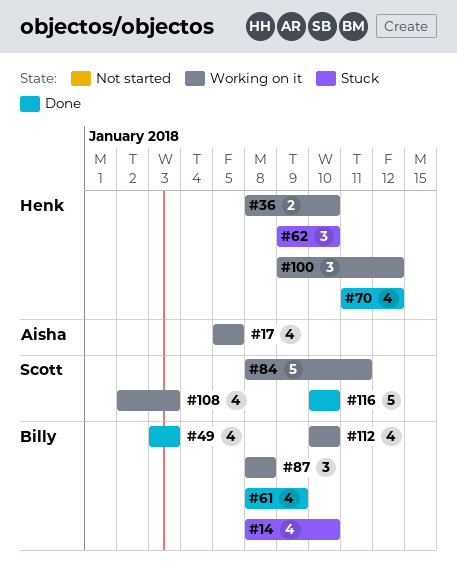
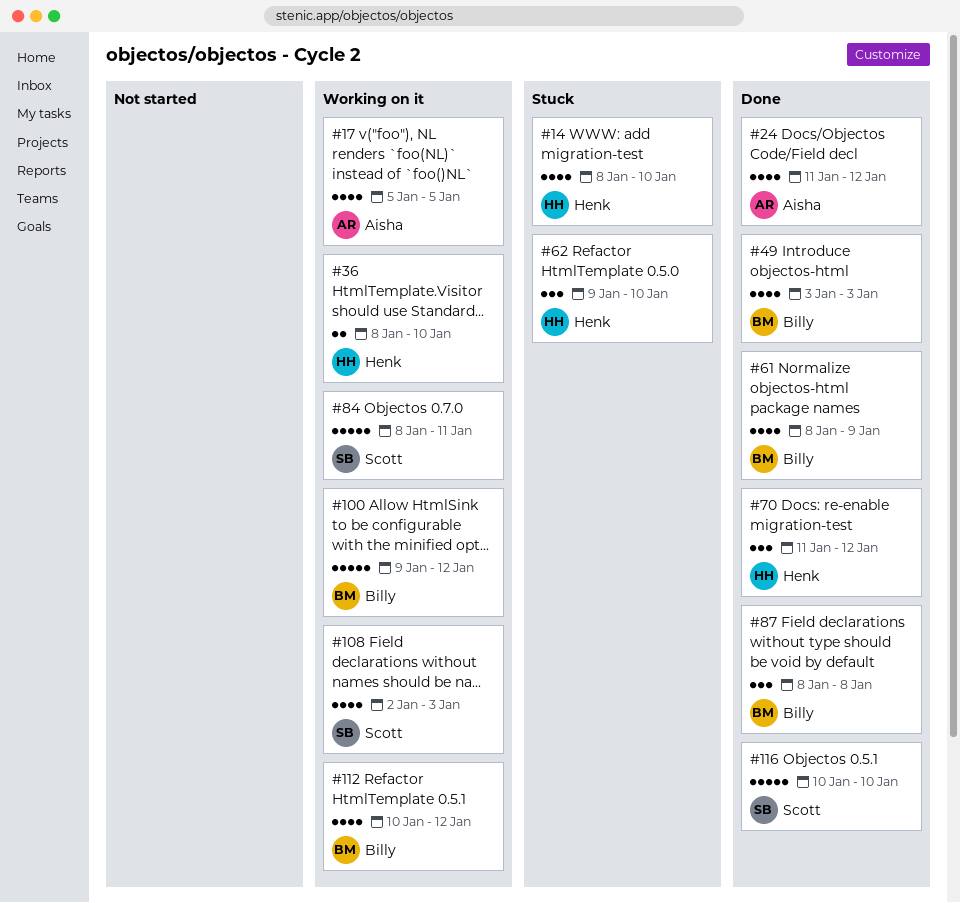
#14, owner: Billy -> Henk
#24: none -> present
#70, estimate: 4 -> 3
#87, status: Working on it -> Done
#100, owner: Henk -> Billy
#100, estimate: 3 -> 5
#112, due: Jan 10 -> Jan 12

